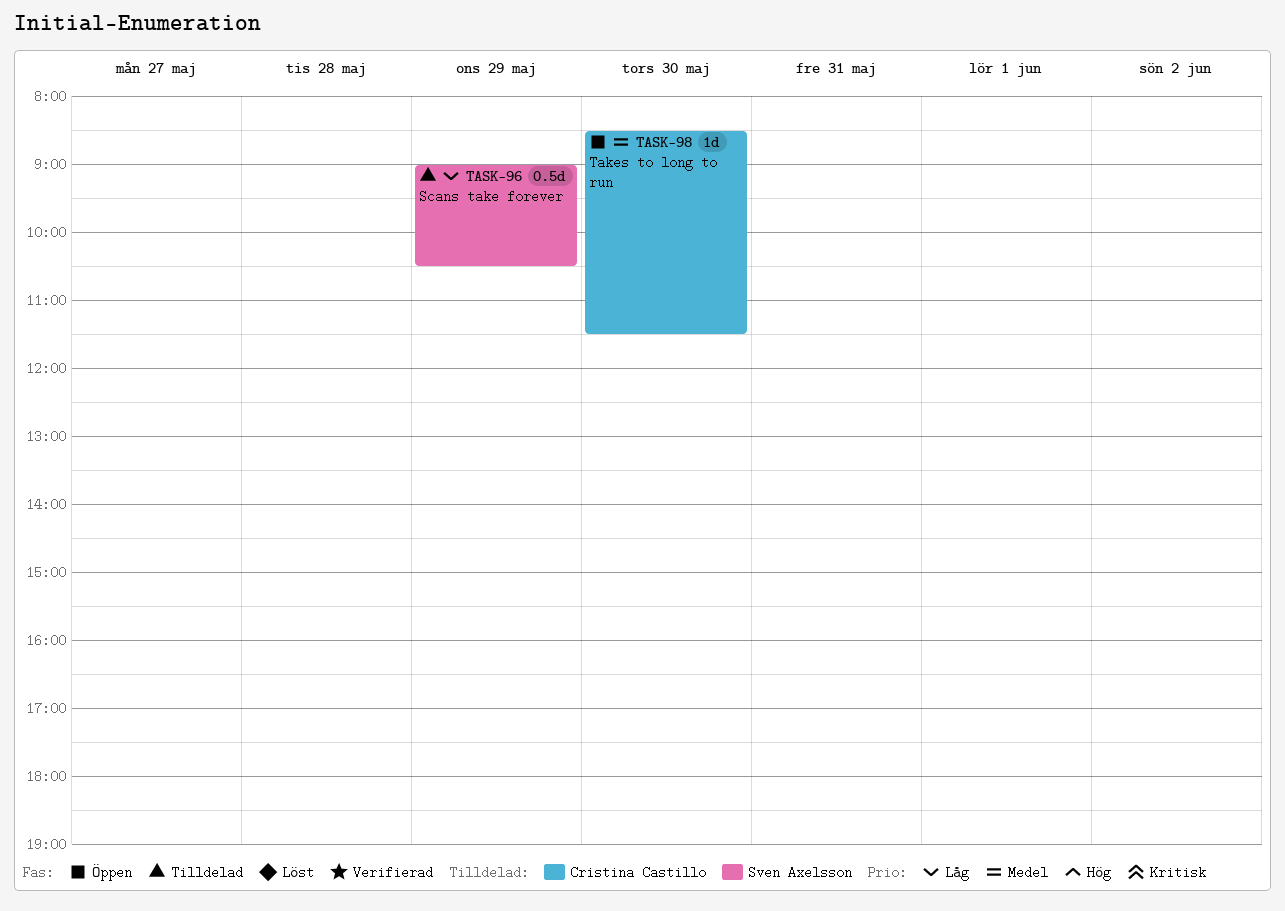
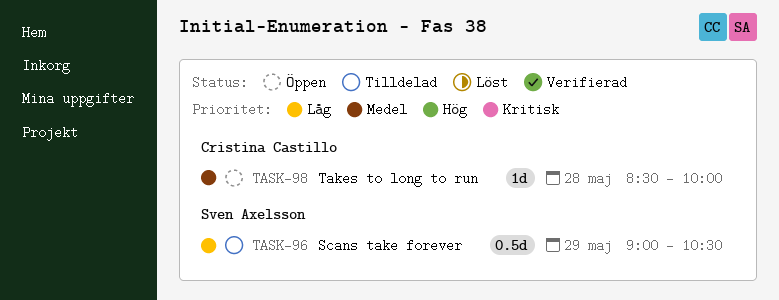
TASK-98, day: May 30 -> May 28
TASK-98, ends: 11:30 -> 10:00

